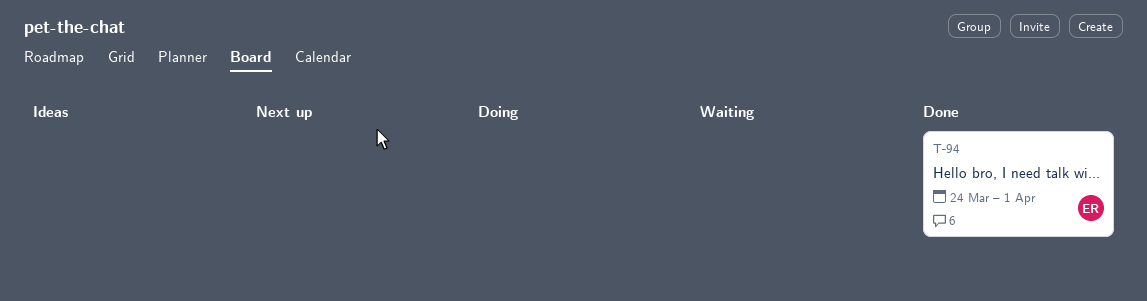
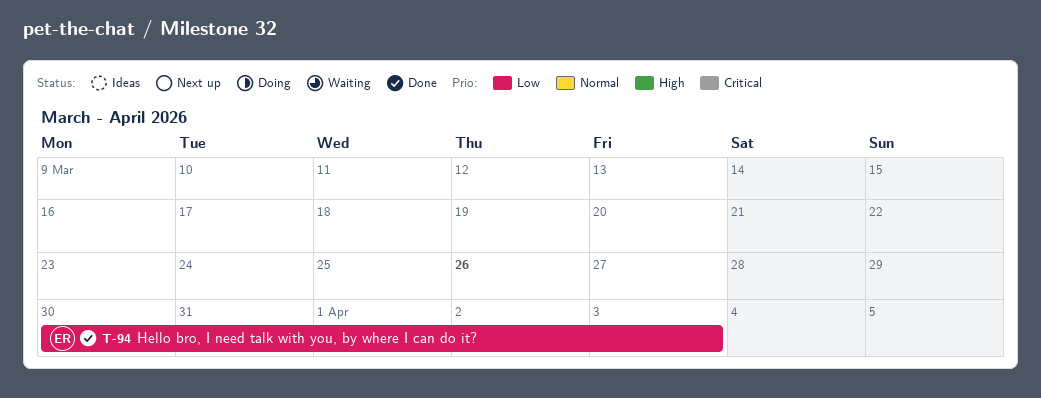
T-94, start: Mar 24 -> Mar 30
T-94, due: Apr 1 -> Apr 3

